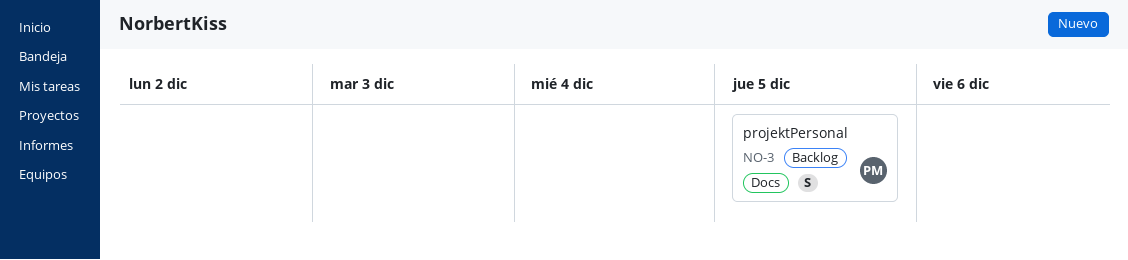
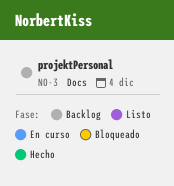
NO-3, due: Dec 5 -> Dec 4

